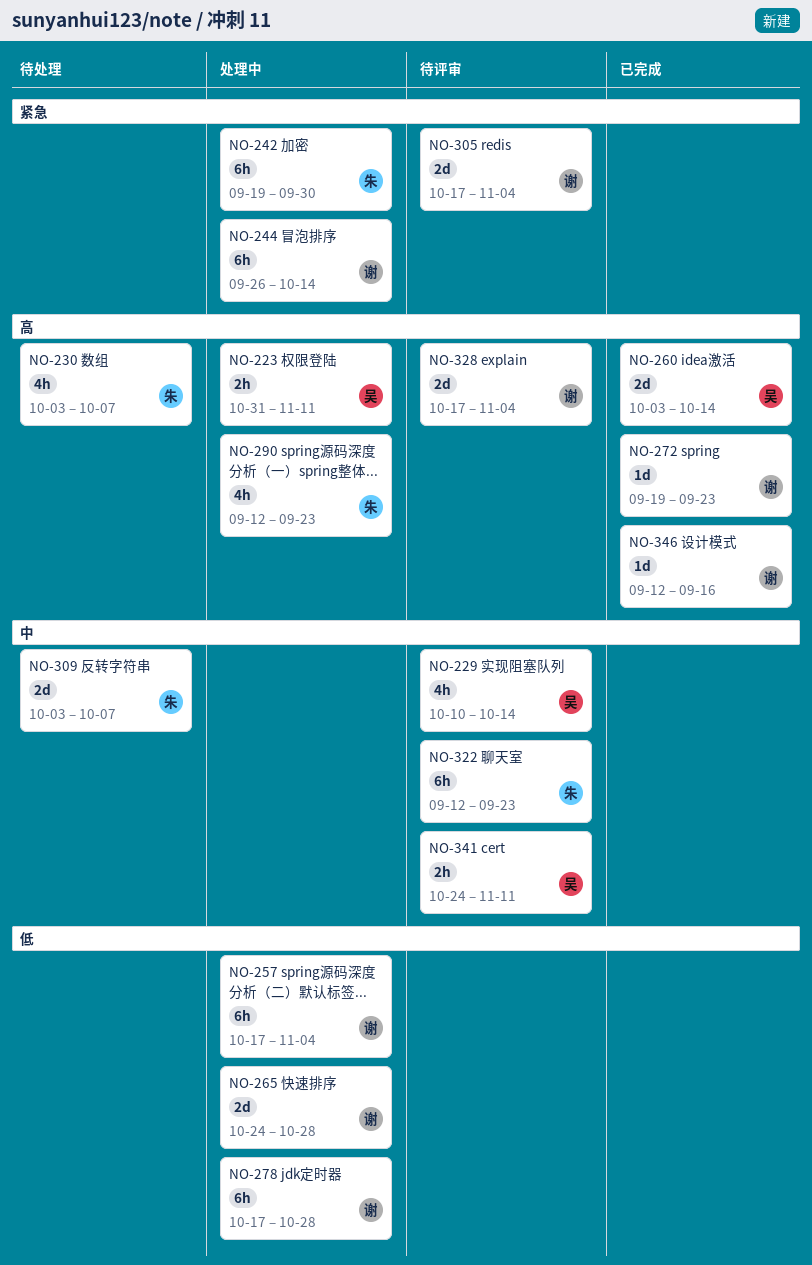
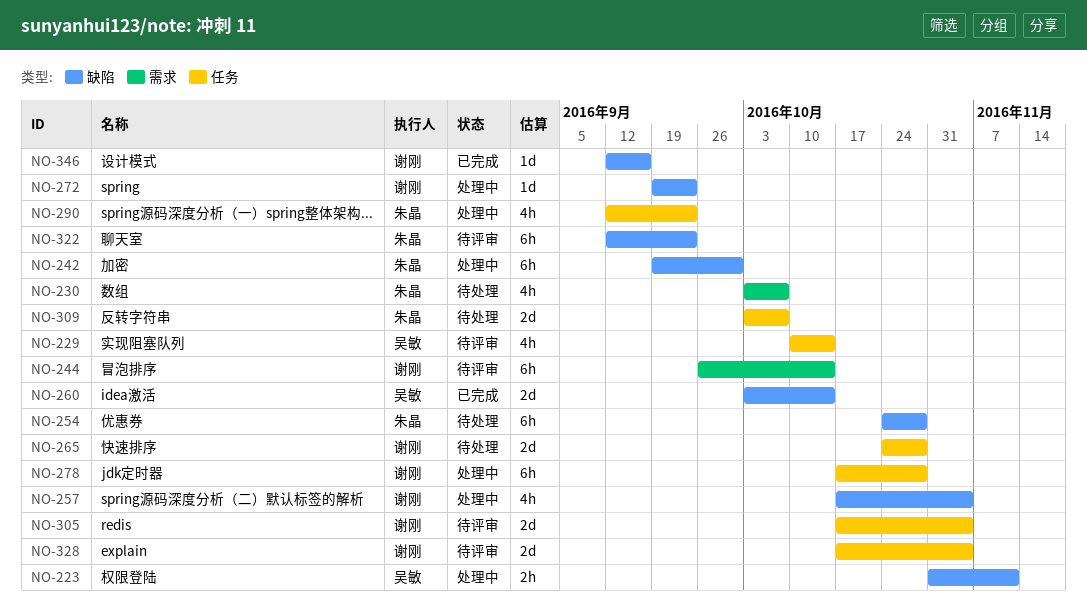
NO-244, status: 处理中 -> 待评审
NO-254: none -> present
NO-257, estimate: 6h -> 4h
NO-265, status: 处理中 -> 待处理
NO-272, status: 已完成 -> 处理中
NO-341: present -> none

